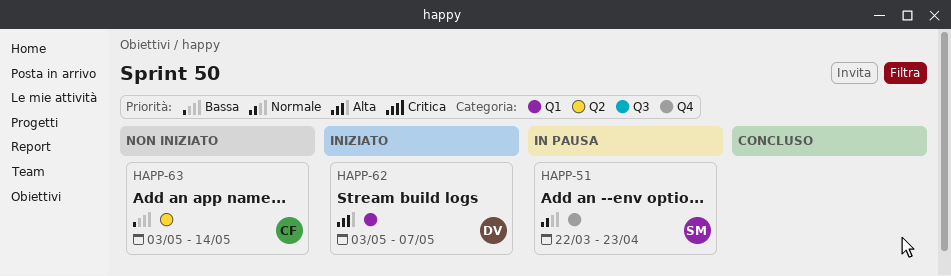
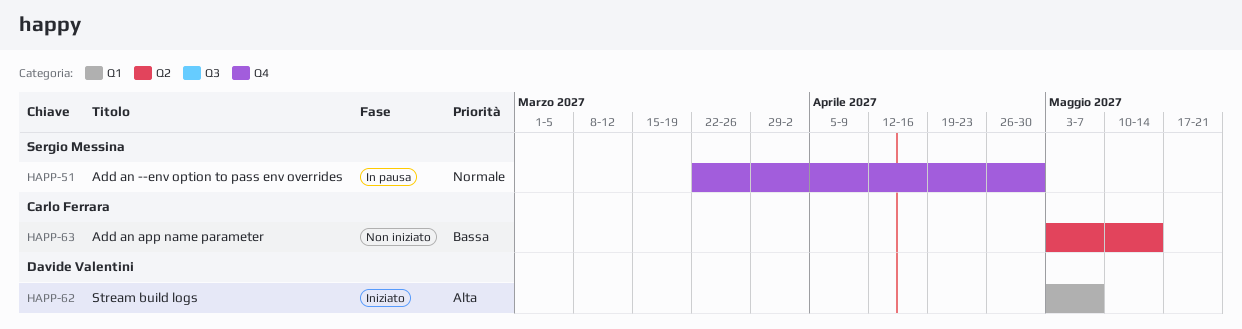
HAPP-51, due: Apr 23 -> Apr 30

